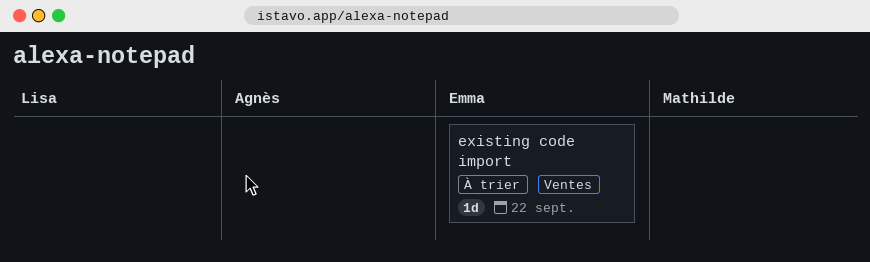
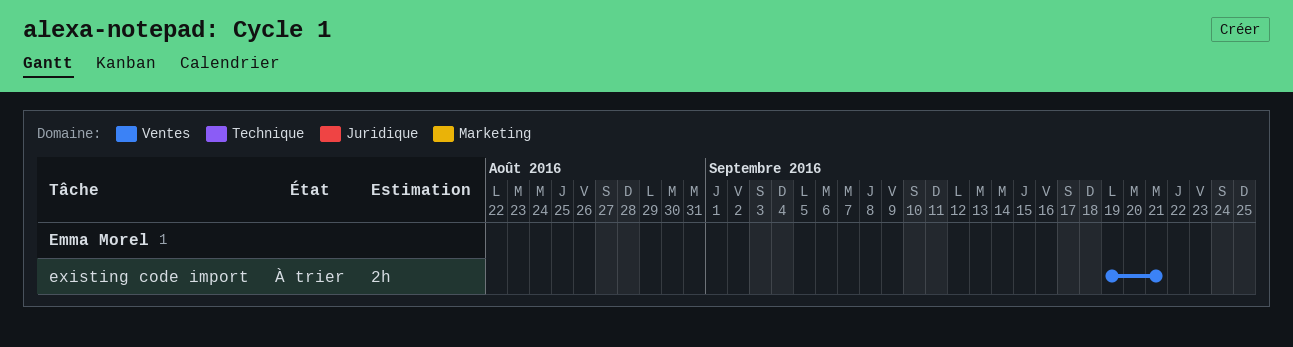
existing code import, estimate: 1d -> 2h
existing code import, due: Sep 22 -> Sep 21

